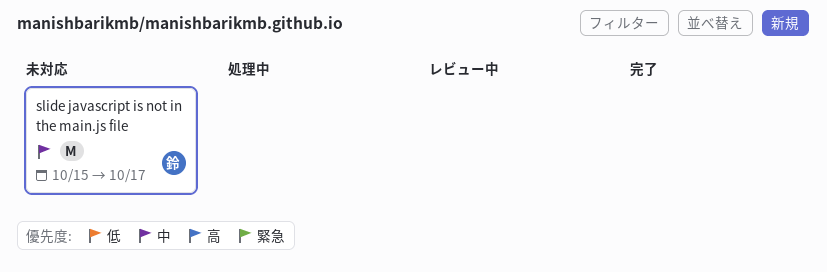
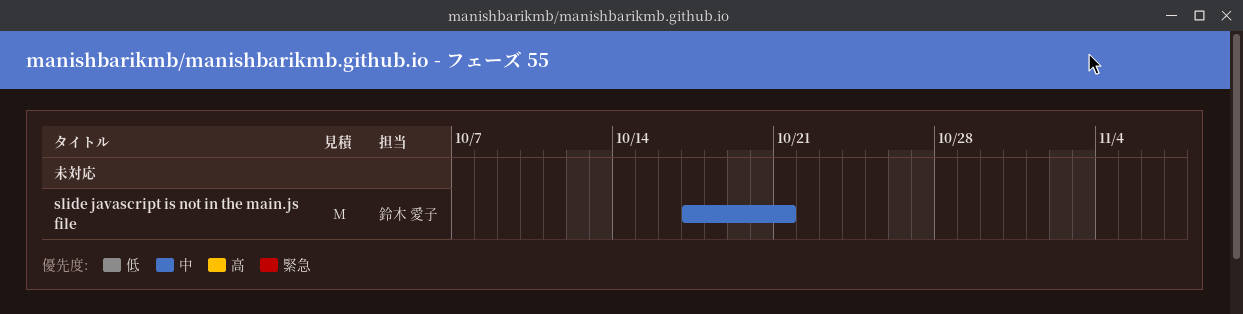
slide javascript is not in the main.js file, start: Oct 15 -> Oct 17
slide javascript is not in the main.js file, due: Oct 17 -> Oct 21

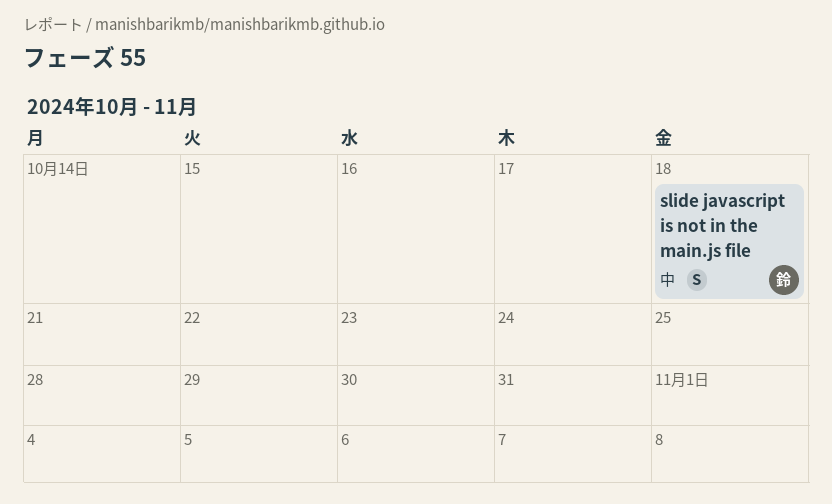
slide javascript is not in the main.js file, estimate: M -> S
slide javascript is not in the main.js file, due: Oct 21 -> Oct 18

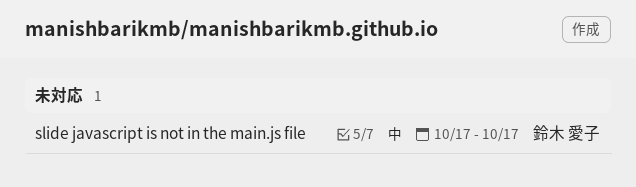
slide javascript is not in the main.js file, due: Oct 18 -> Oct 17

